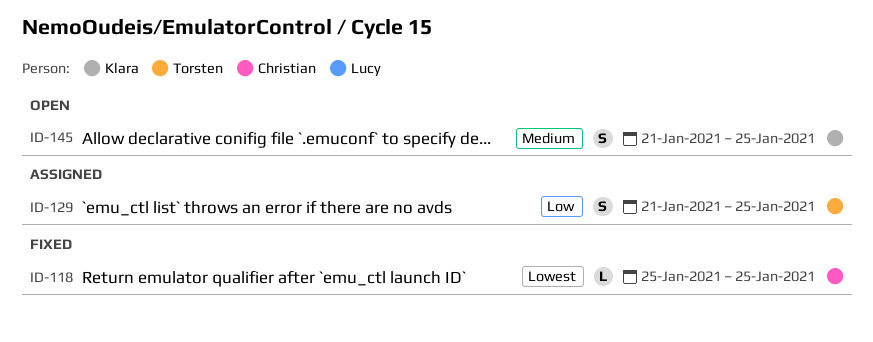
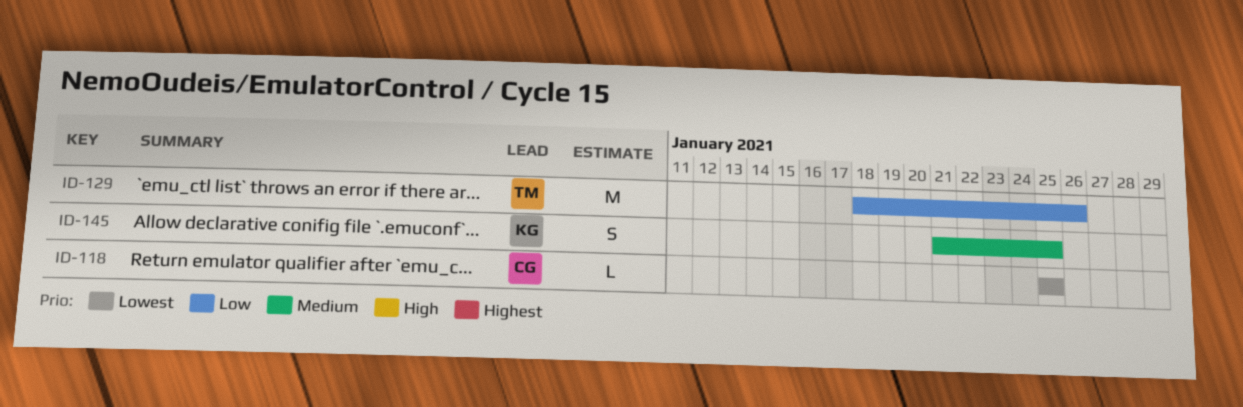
ID-129, estimate: S -> M
ID-129, start: Jan 21 -> Jan 18
ID-129, due: Jan 25 -> Jan 26

